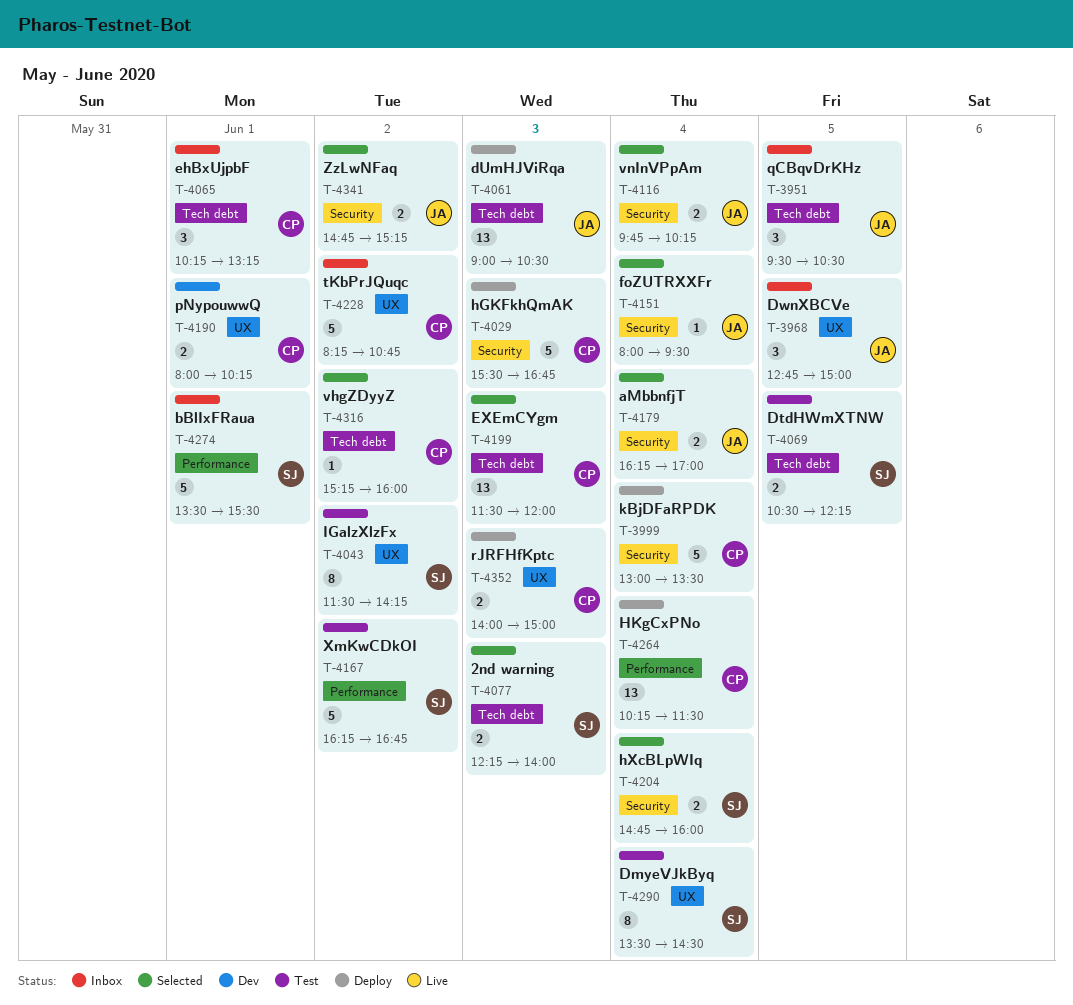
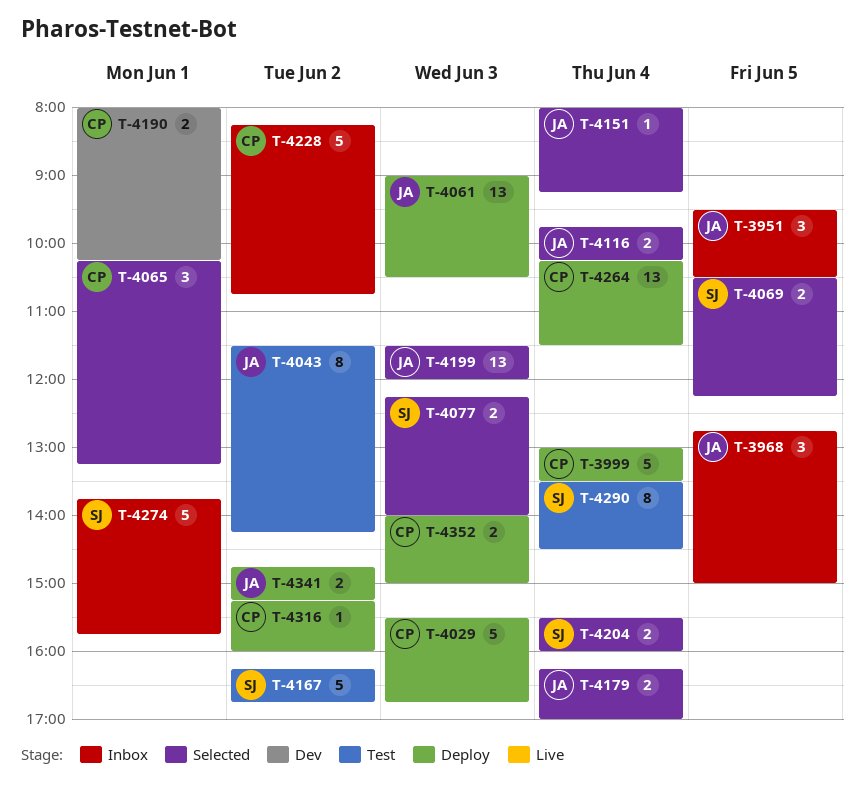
T-4043, owner: SJ -> JA
T-4065, status: Inbox -> Selected
T-4069, status: Test -> Selected
T-4151, ends: 09:30 -> 09:15
T-4199, owner: CP -> JA
T-4204, begins: 14:45 -> 15:30
T-4274, begins: 13:30 -> 13:45
T-4274, ends: 15:30 -> 15:45
T-4316, status: Selected -> Deploy
T-4341, status: Selected -> Deploy

